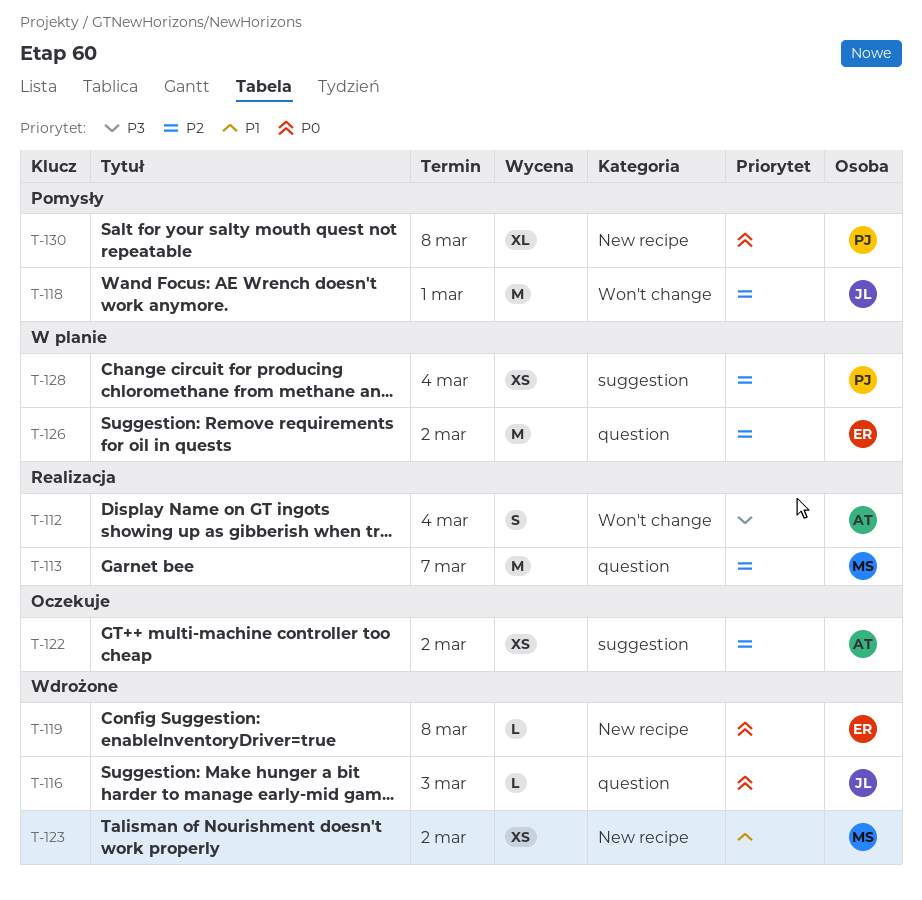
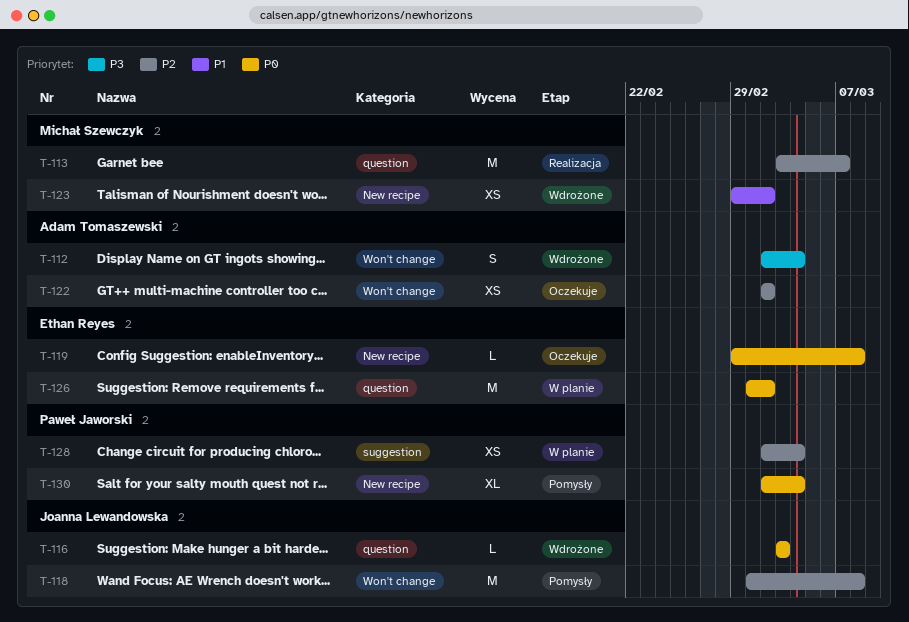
T-112, status: Realizacja -> Wdrożone
T-118, due: Mar 1 -> Mar 8
T-119, status: Wdrożone -> Oczekuje
T-122, label: suggestion -> Won't change
T-126, priority: P2 -> P0
T-130, due: Mar 8 -> Mar 4

